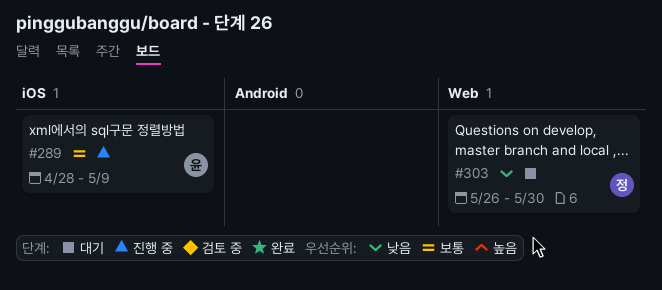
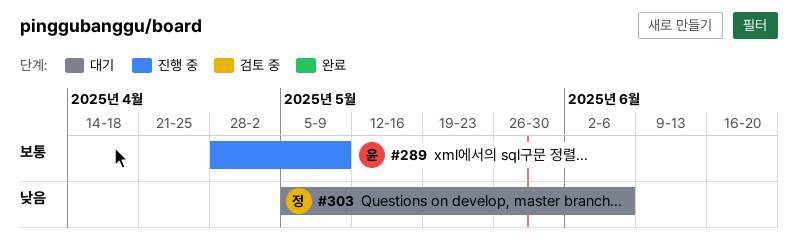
#303, start: May 26 -> May 5
#303, due: May 30 -> Jun 6

